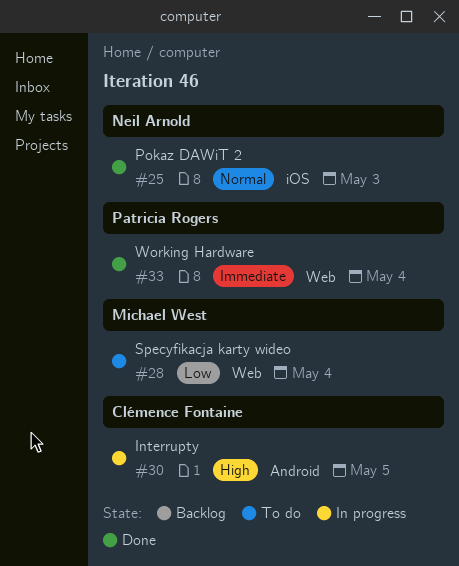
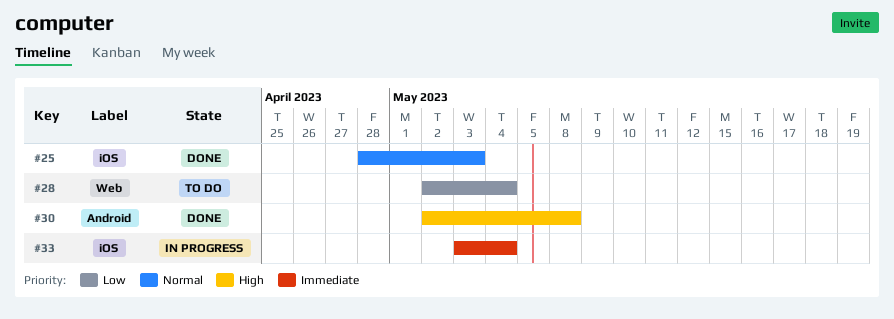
#30, status: In progress -> Done
#30, due: May 5 -> May 8
#33, status: Done -> In progress
#33, label: Web -> iOS

